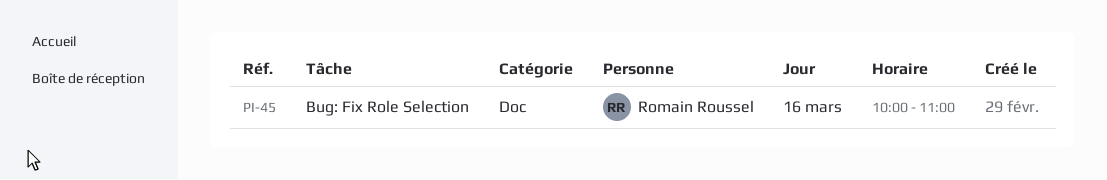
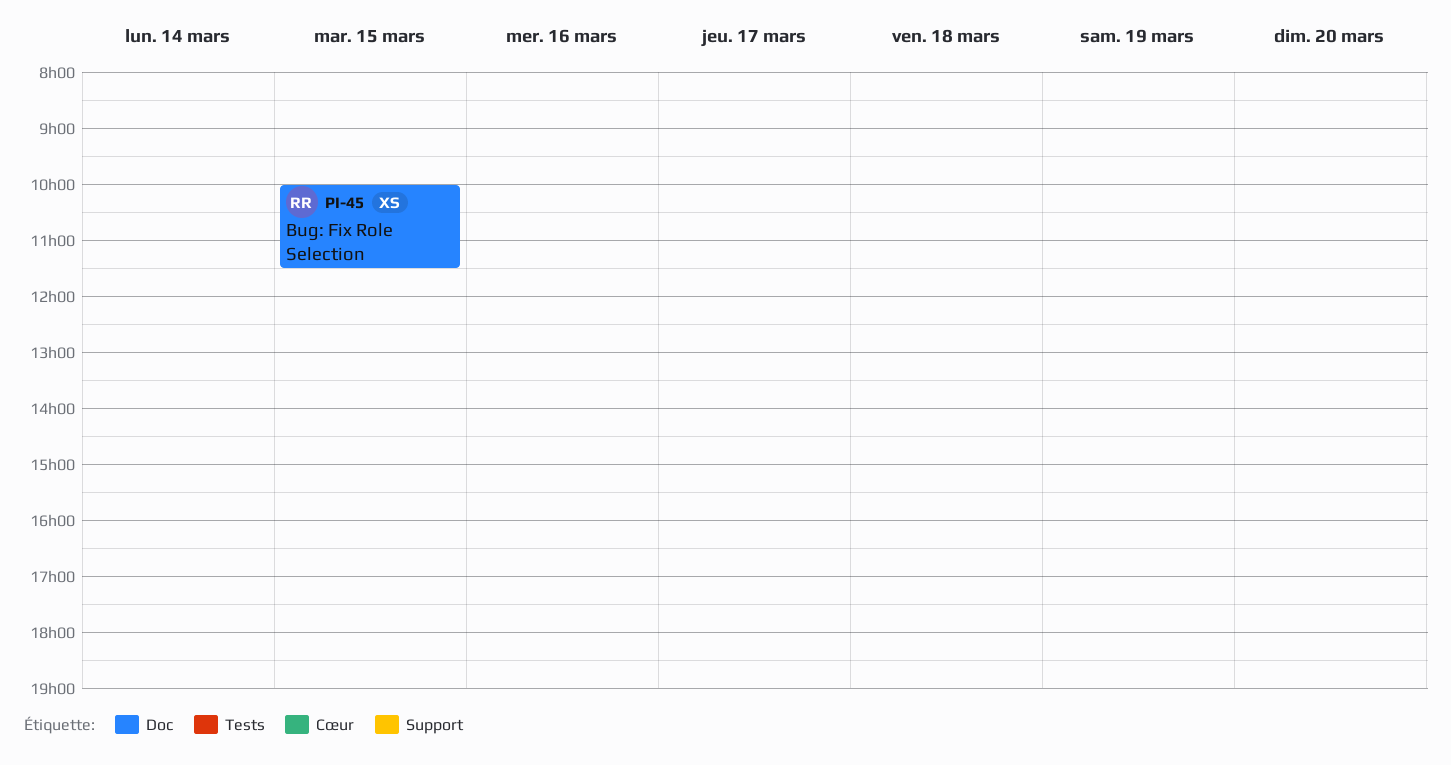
PI-45, day: Mar 16 -> Mar 15
PI-45, ends: 11:00 -> 11:30

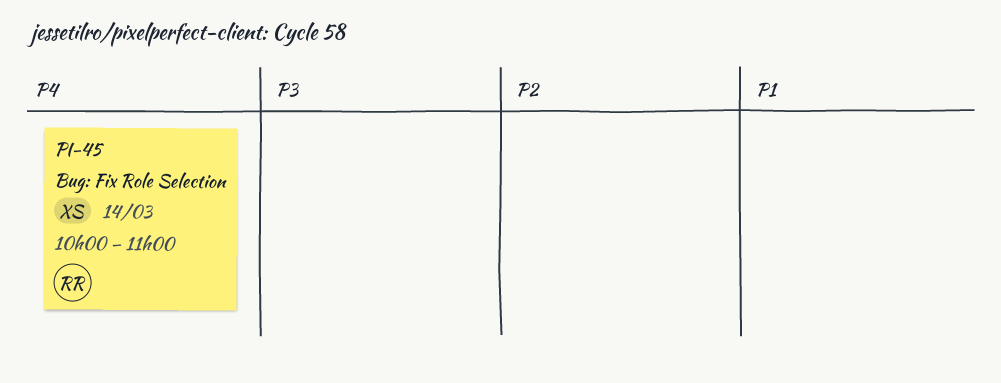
PI-45, day: Mar 15 -> Mar 14
PI-45, ends: 11:30 -> 11:00

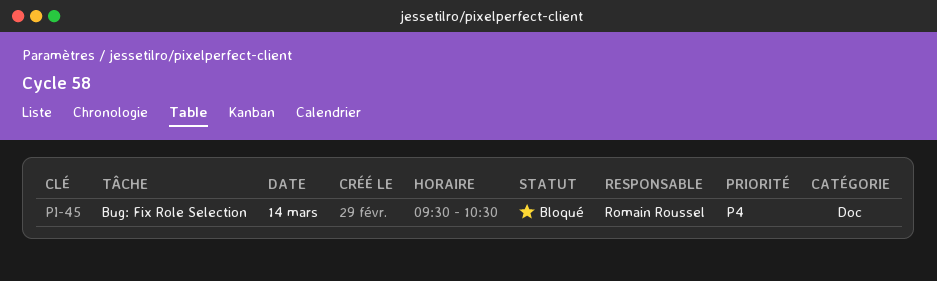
PI-45, begins: 10:00 -> 09:30
PI-45, ends: 11:00 -> 10:30

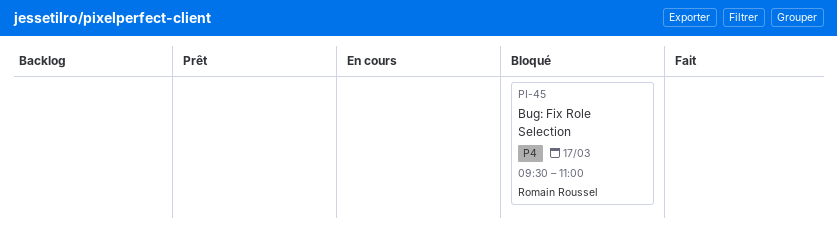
PI-45, day: Mar 14 -> Mar 17
PI-45, ends: 10:30 -> 11:00

